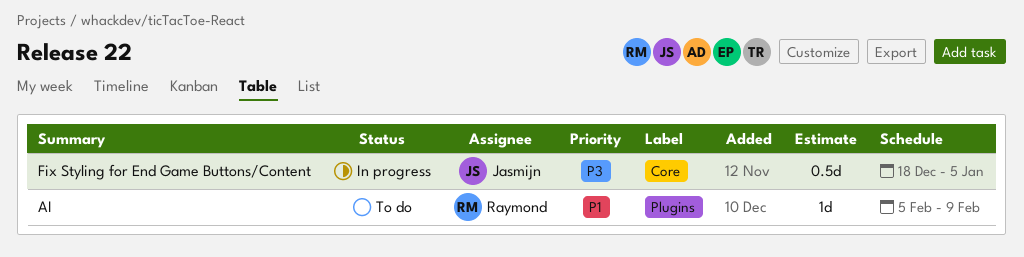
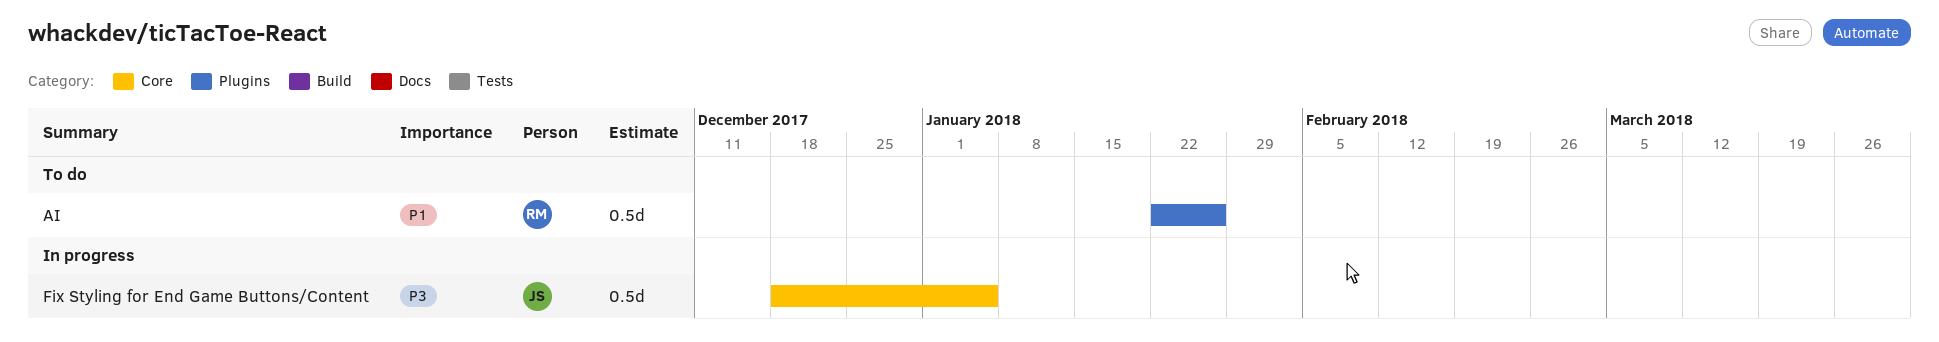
AI, estimate: 1d -> 0.5d
AI, start: Feb 5 -> Jan 22
AI, due: Feb 9 -> Jan 26

